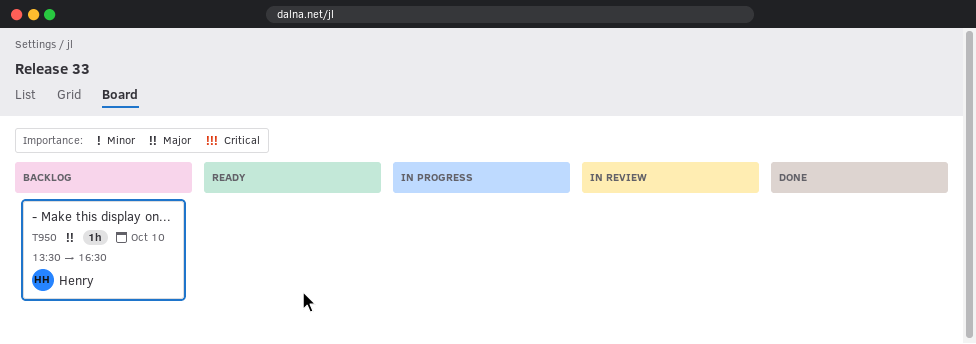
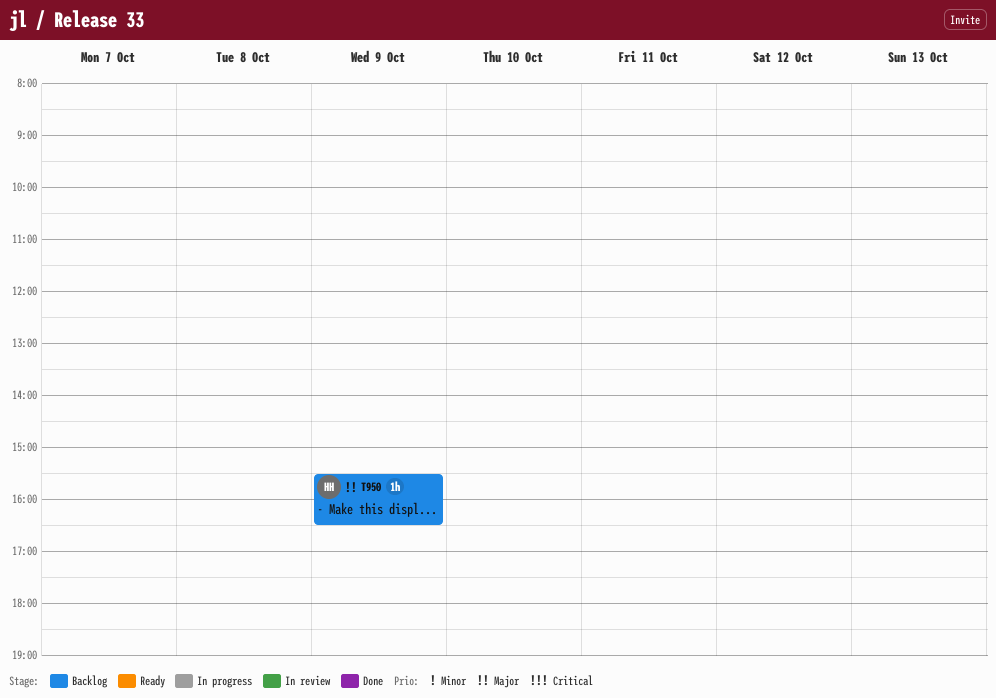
T950, day: Oct 10 -> Oct 9
T950, begins: 13:30 -> 15:30

